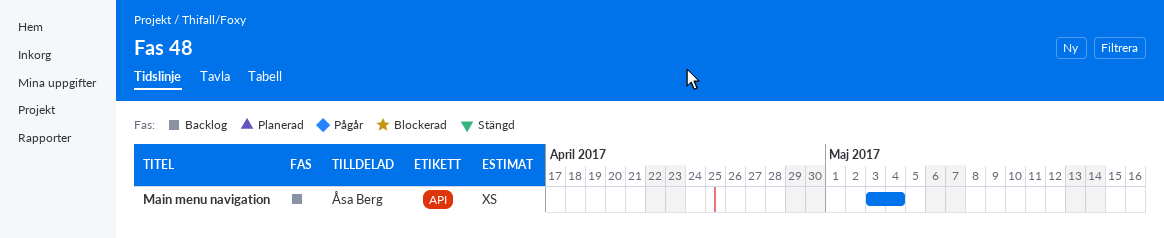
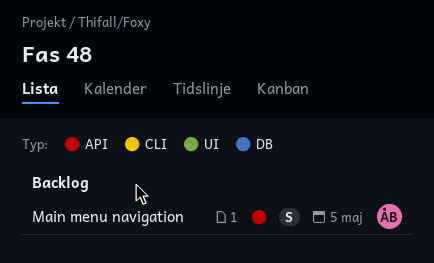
Main menu navigation, estimate: XS -> S
Main menu navigation, due: May 4 -> May 5

